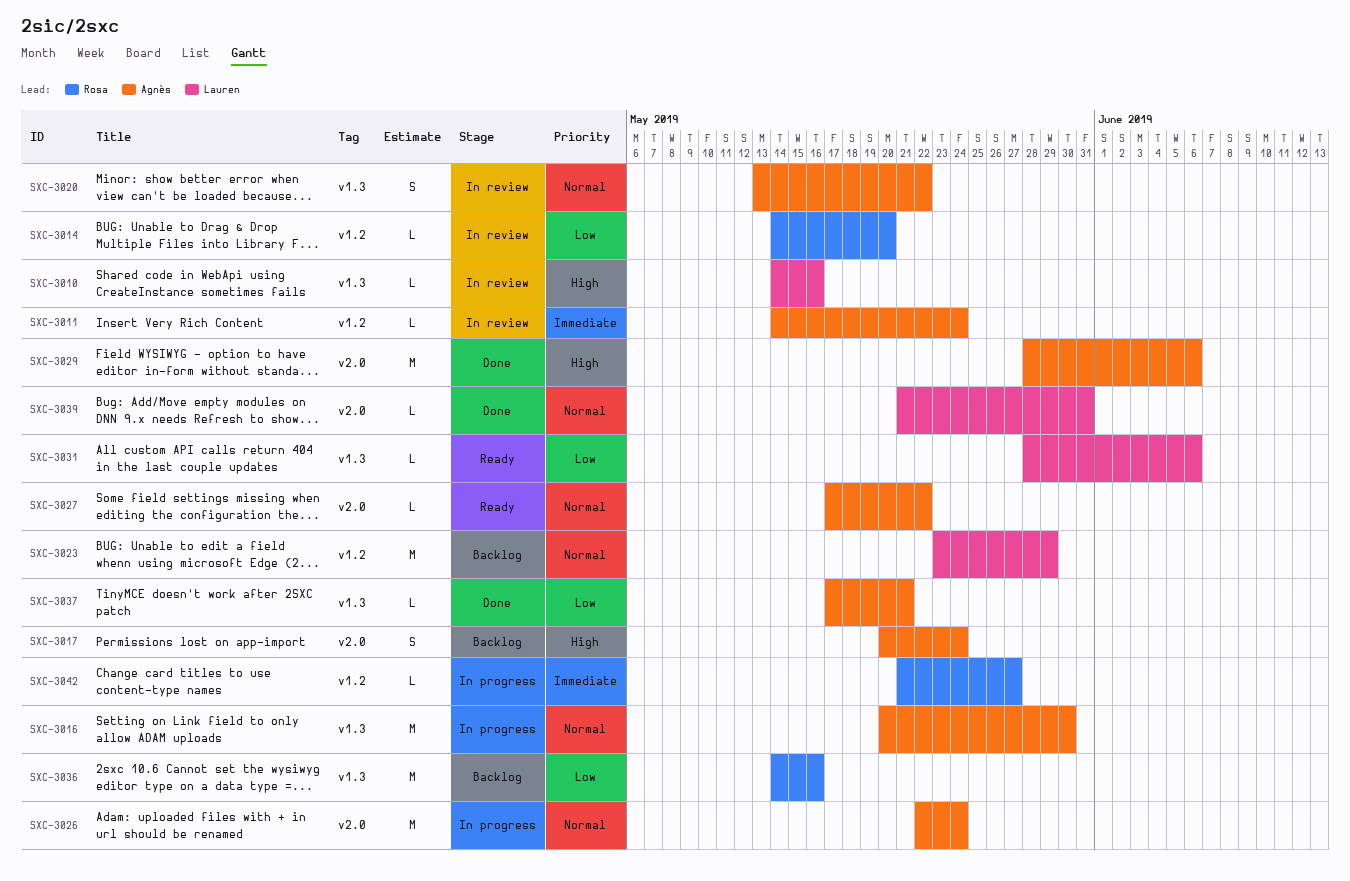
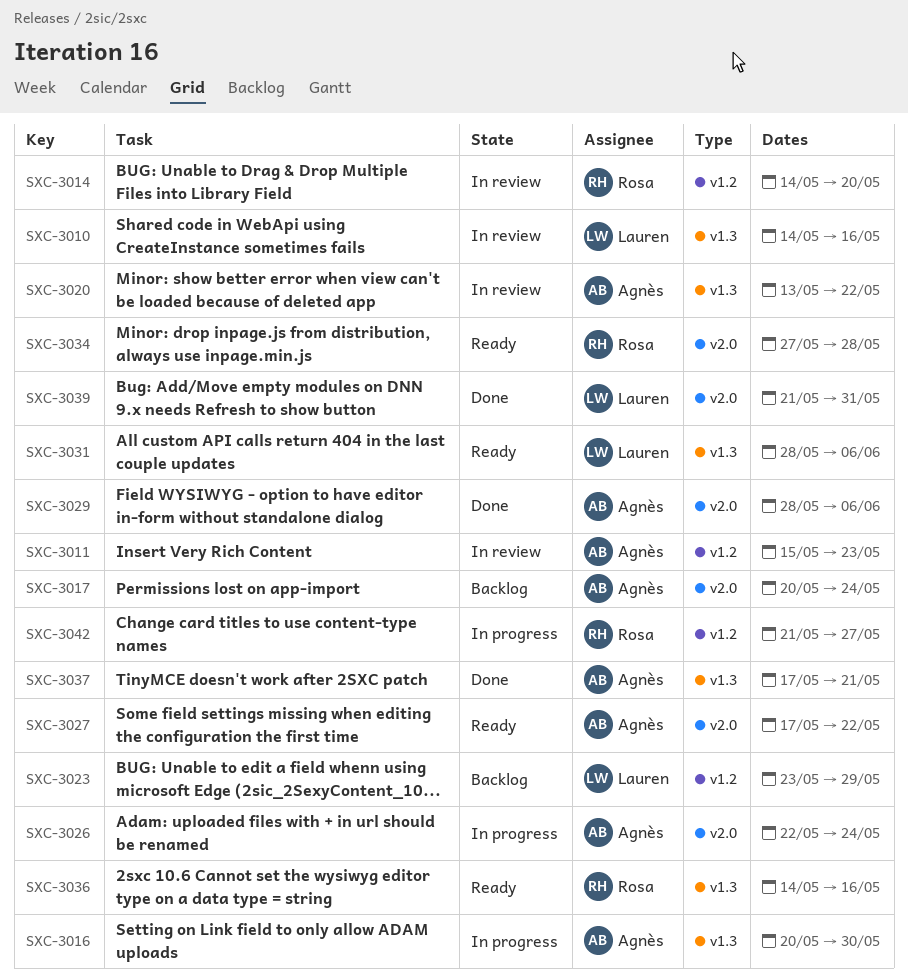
SXC-3011, start: May 14 -> May 15
SXC-3011, due: May 24 -> May 23
SXC-3034: none -> present
SXC-3036, status: Backlog -> Ready

